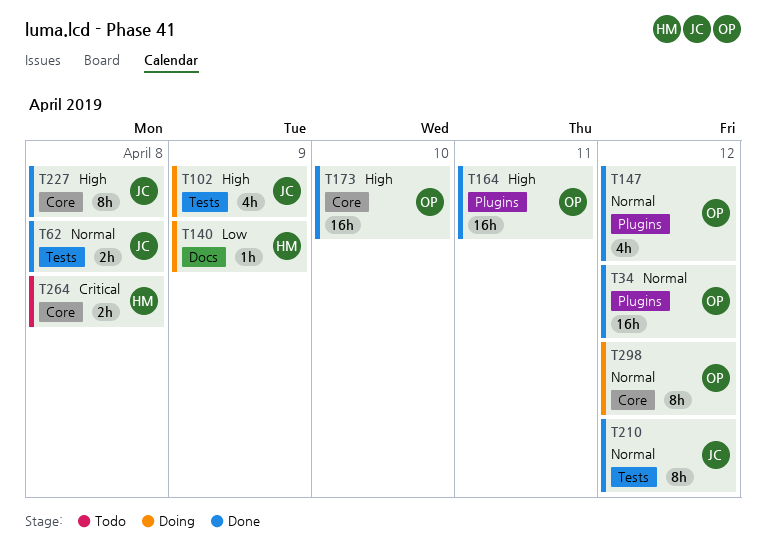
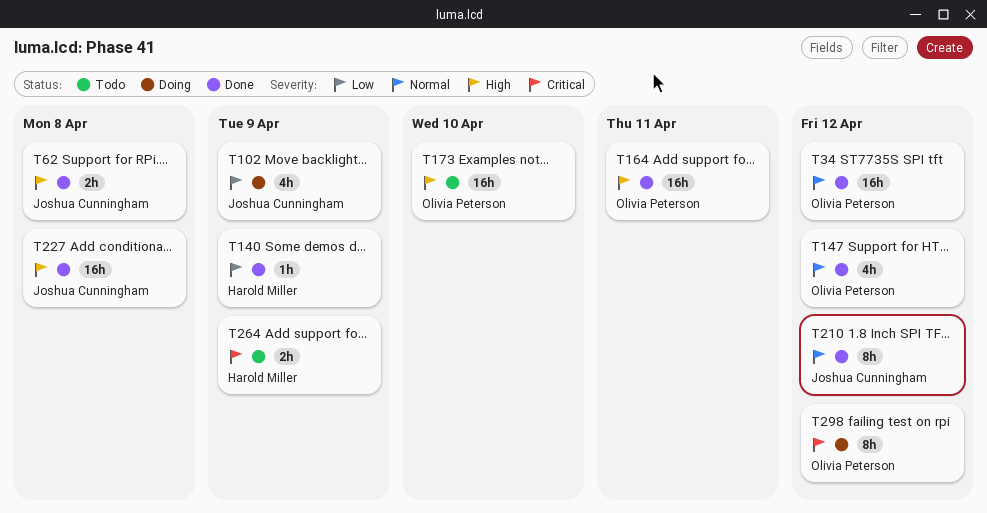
T62, priority: Normal -> High
T102, priority: High -> Low
T140, status: Doing -> Done
T173, status: Done -> Todo
T227, estimate: 8h -> 16h
T264, due: Apr 8 -> Apr 9
T298, priority: Normal -> Critical

